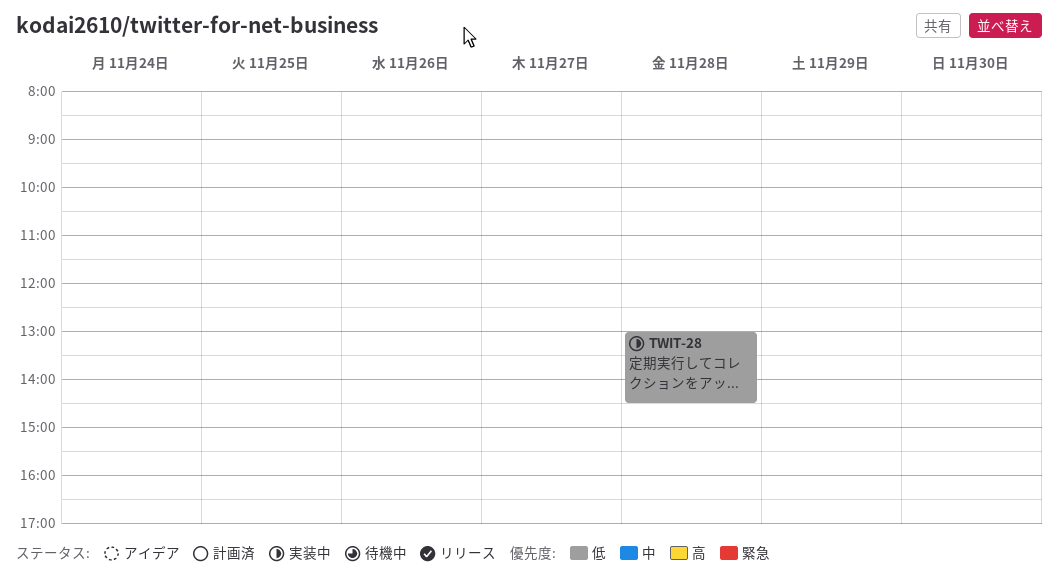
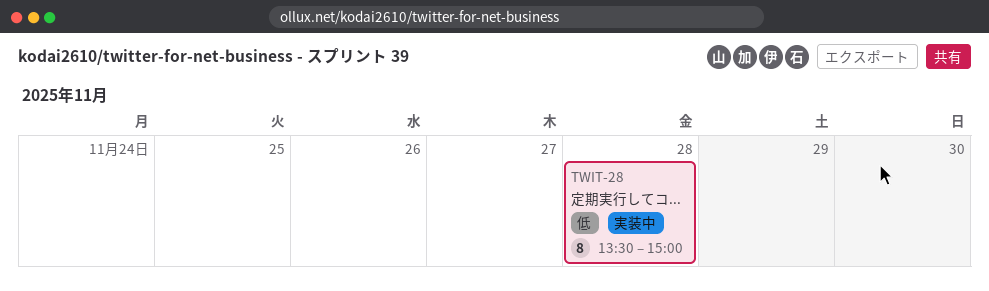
TWIT-28, begins: 13:00 -> 13:30
TWIT-28, ends: 14:30 -> 15:00

